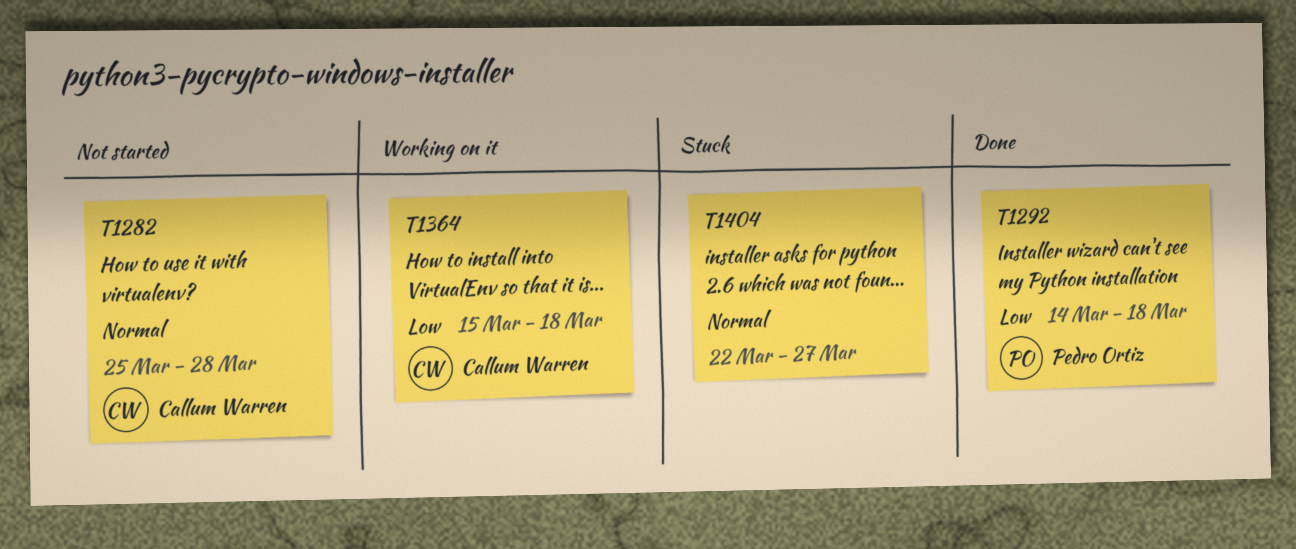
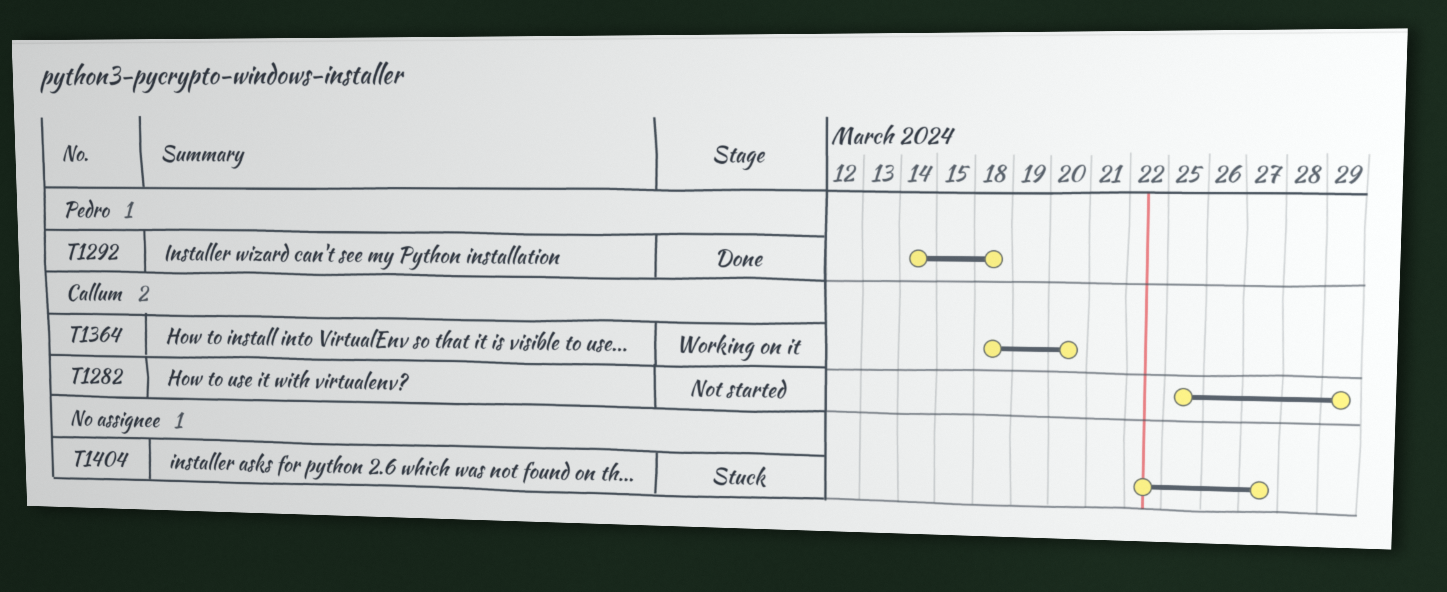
T1282, due: Mar 28 -> Mar 29
T1364, start: Mar 15 -> Mar 18
T1364, due: Mar 18 -> Mar 20

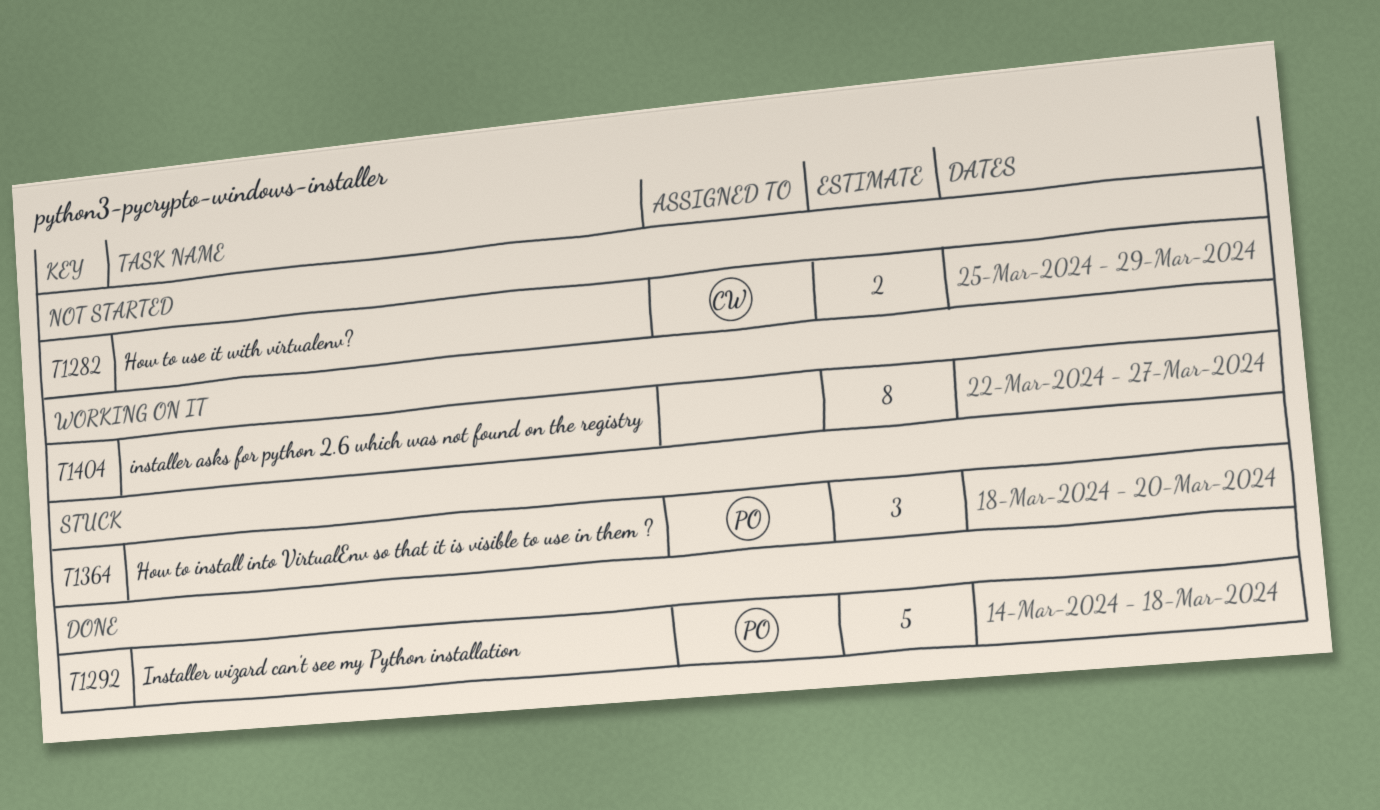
T1364, status: Working on it -> Stuck
T1364, owner: Callum -> Pedro
T1404, status: Stuck -> Working on it

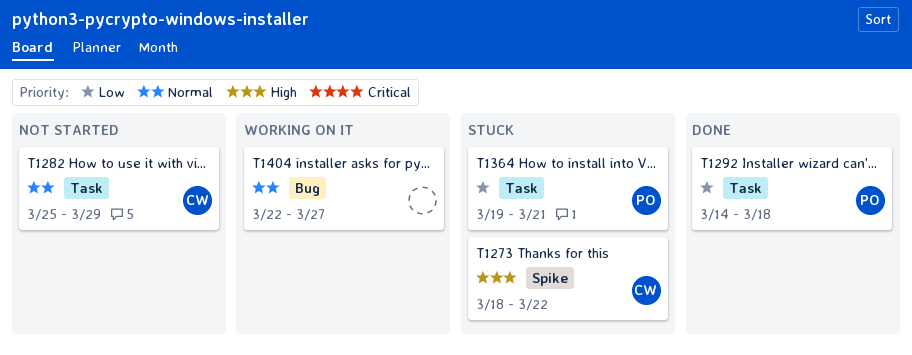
T1273: none -> present
T1364, start: Mar 18 -> Mar 19
T1364, due: Mar 20 -> Mar 21

